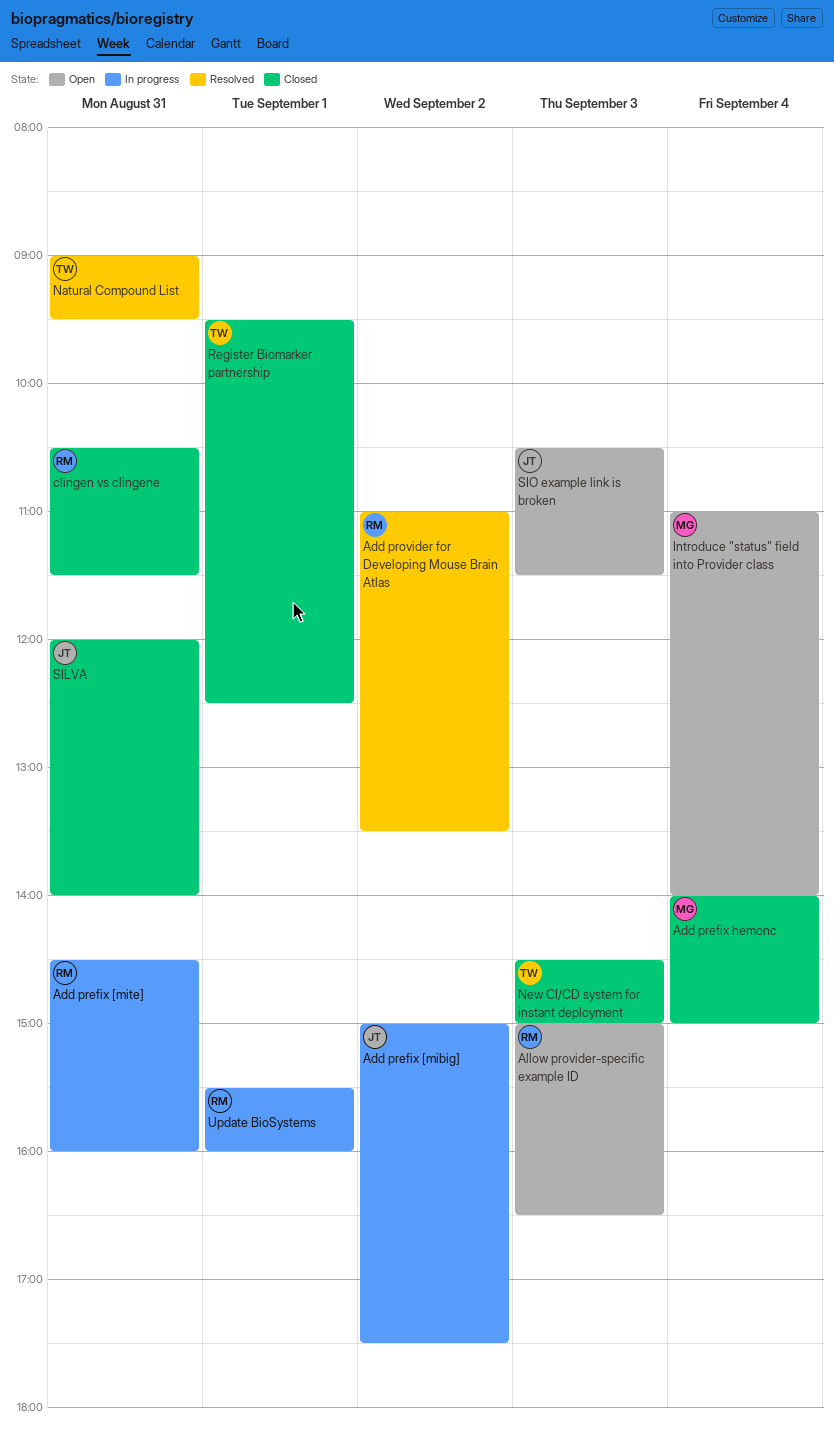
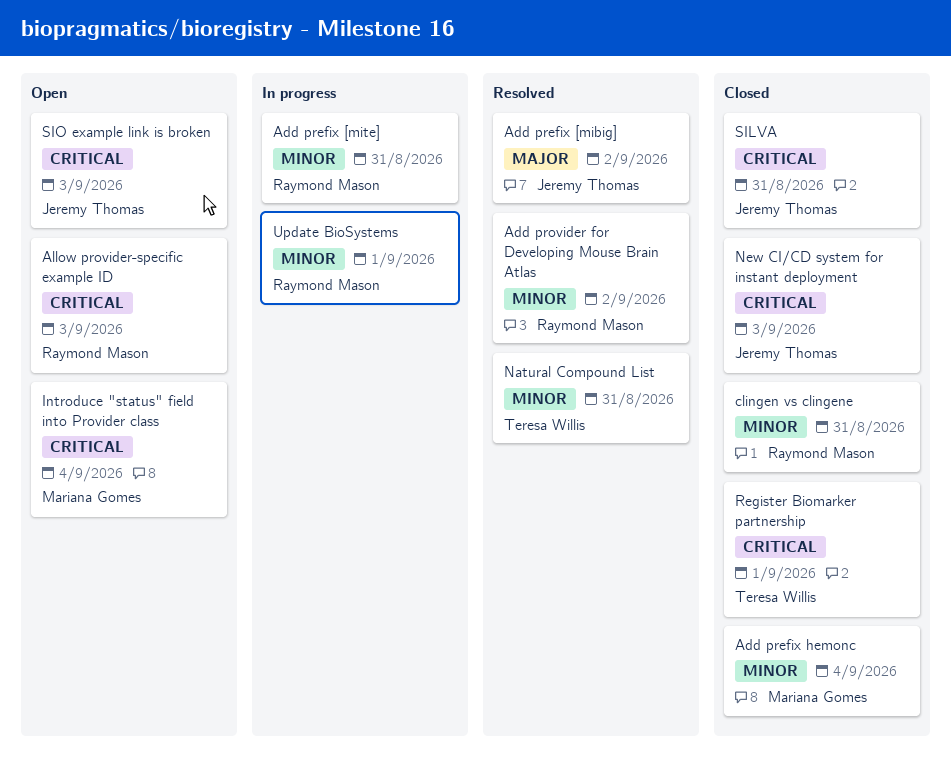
Add prefix [mibig], status: In progress -> Resolved
New CI/CD system for instant deployment, owner: Teresa Willis -> Jeremy Thomas

